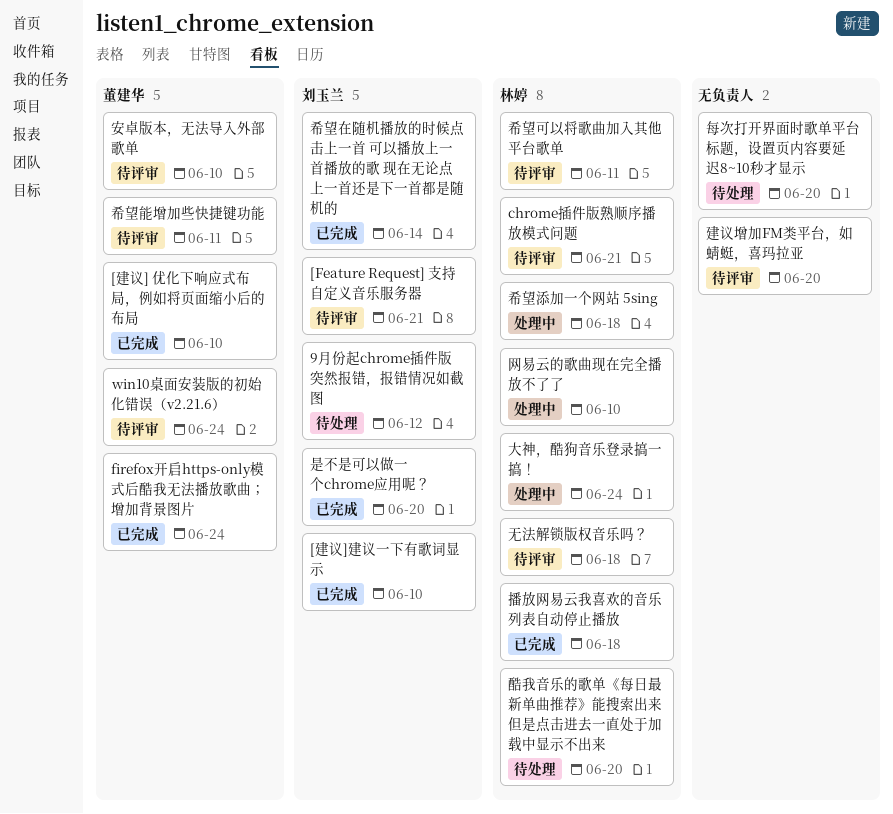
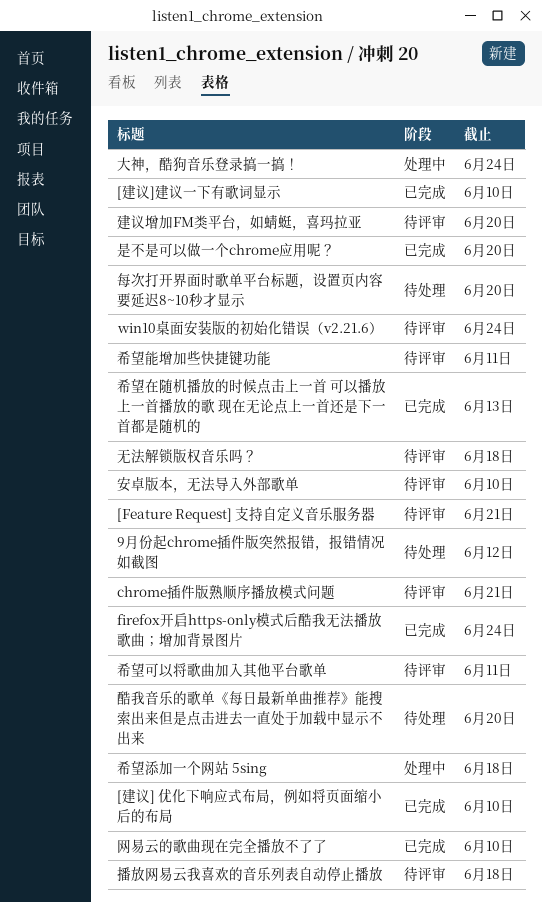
希望在随机播放的时候点击上一首 可以播放上一首播放的歌 现在无论点上一首还是下一首都是随机的, due: Jun 14 -> Jun 13
播放网易云我喜欢的音乐列表自动停止播放, status: 已完成 -> 待评审
网易云的歌曲现在完全播放不了了, status: 处理中 -> 已完成

